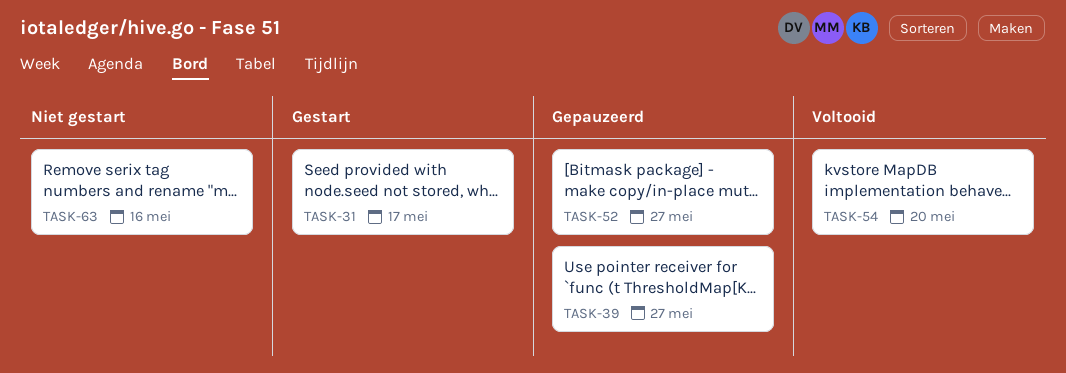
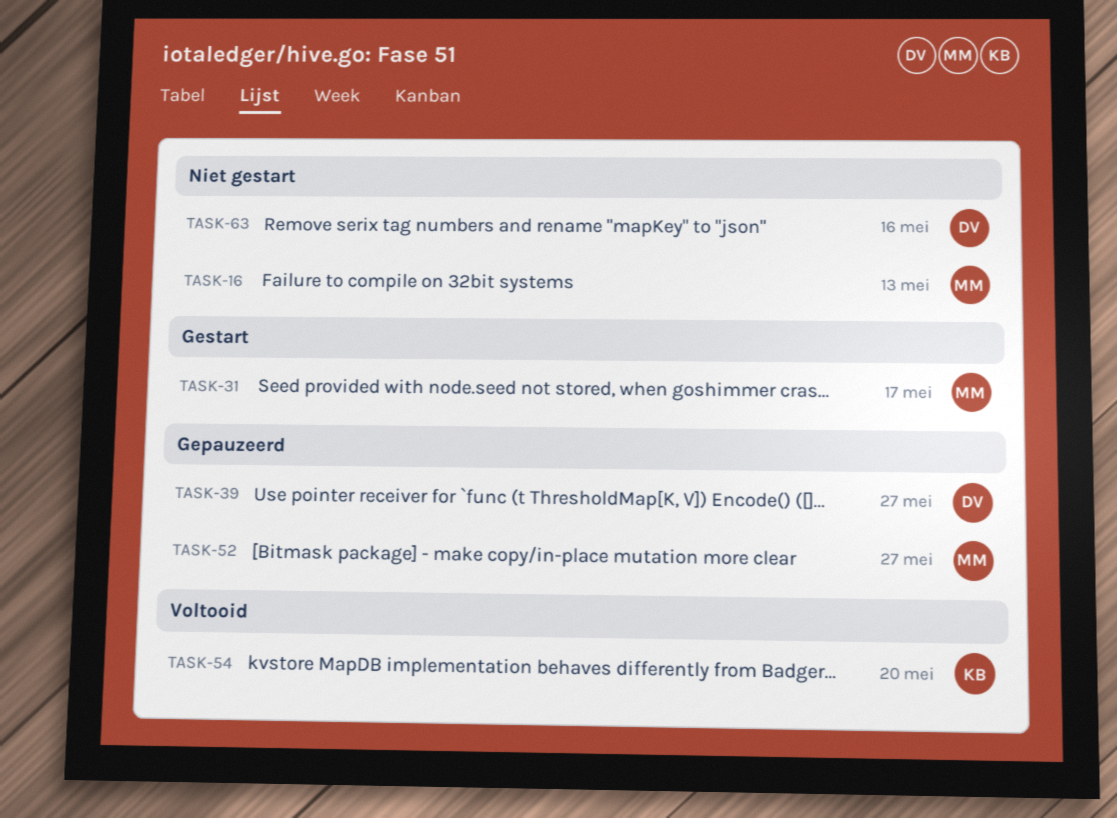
TASK-16: none -> present

